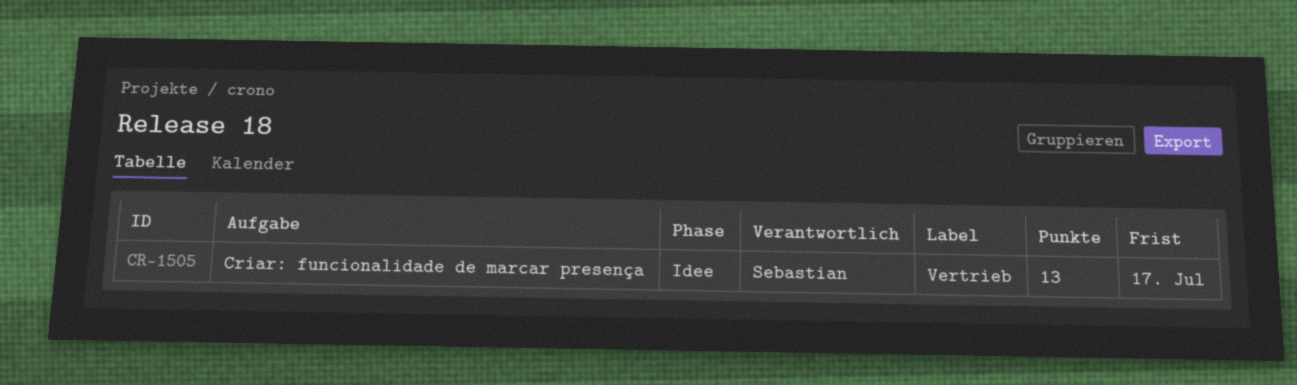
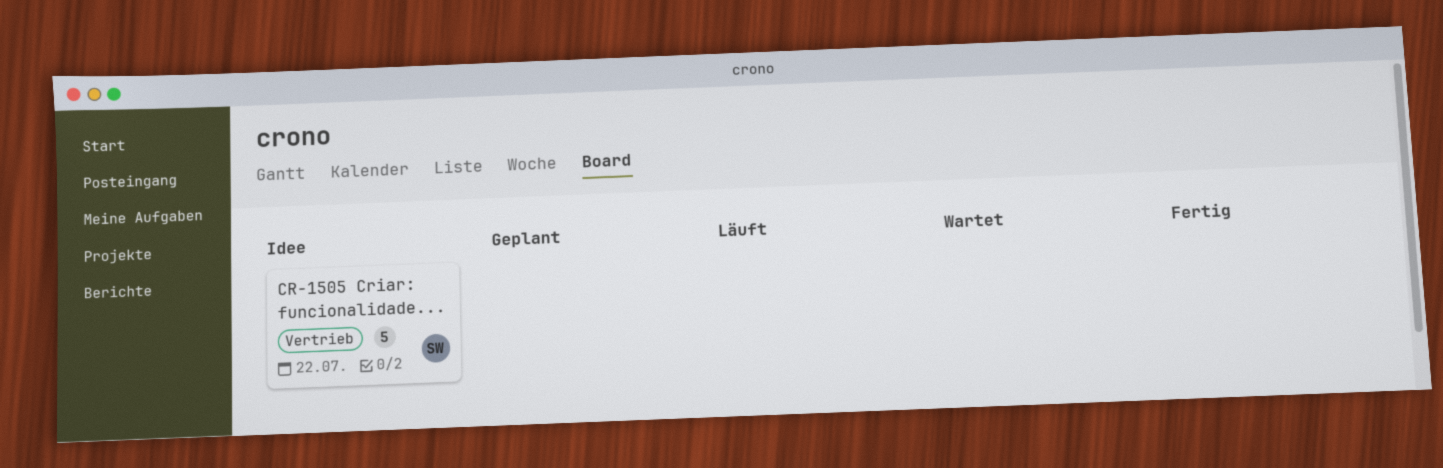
CR-1505, estimate: 13 -> 5
CR-1505, due: Jul 17 -> Jul 22

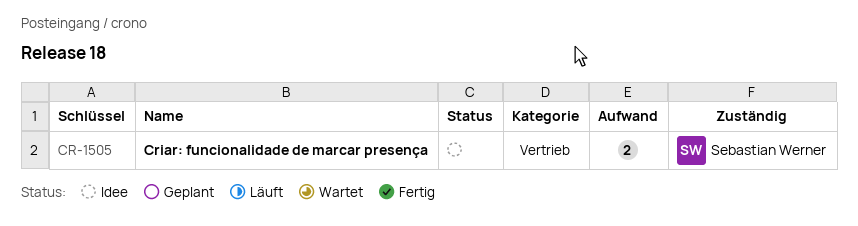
CR-1505, estimate: 5 -> 2

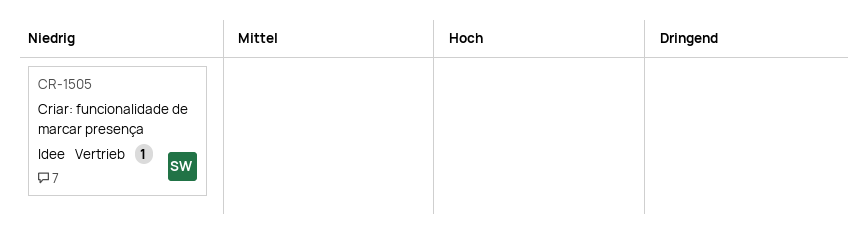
CR-1505, estimate: 2 -> 1

